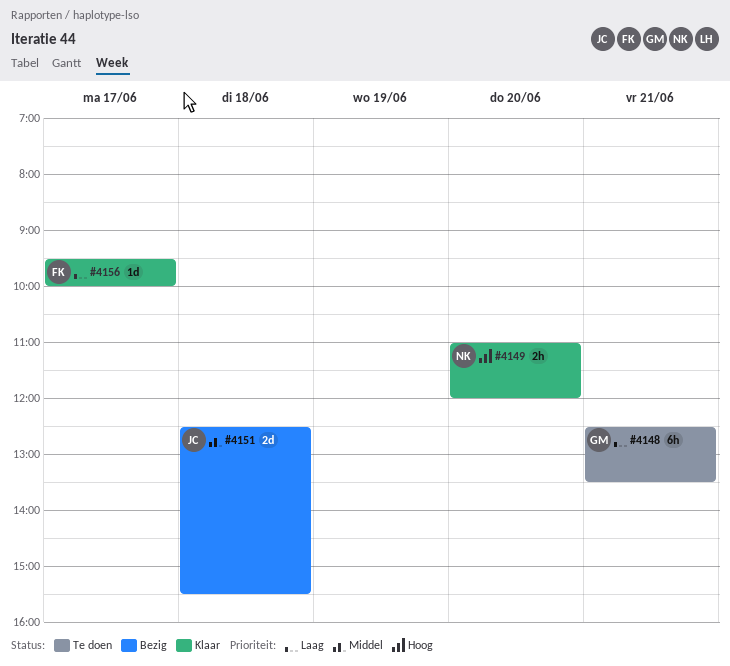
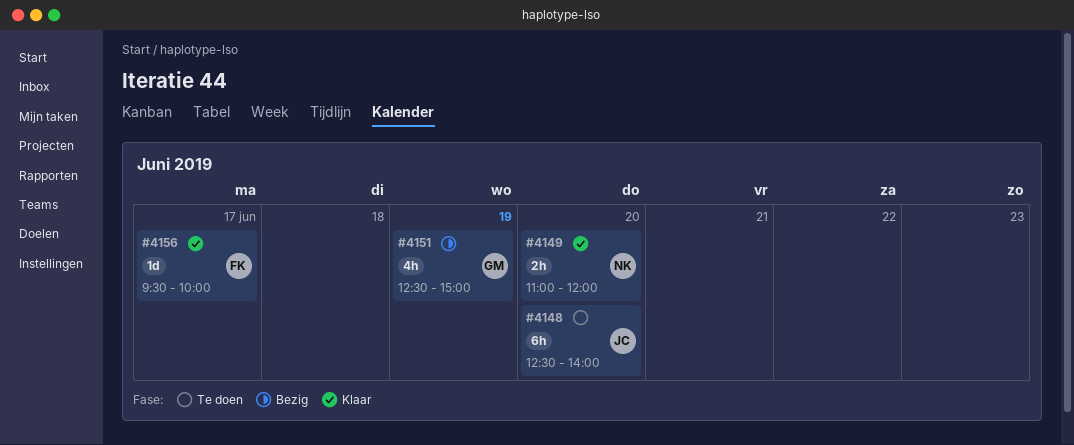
#4148, owner: GM -> JC
#4148, day: Jun 21 -> Jun 20
#4148, ends: 13:30 -> 14:00
#4151, owner: JC -> GM
#4151, estimate: 2d -> 4h
#4151, day: Jun 18 -> Jun 19
#4151, ends: 15:30 -> 15:00

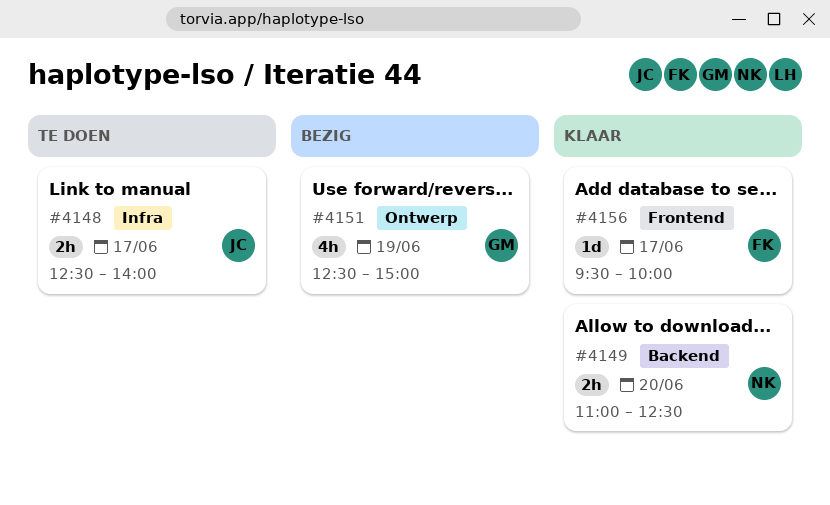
#4148, estimate: 6h -> 2h
#4148, day: Jun 20 -> Jun 17
#4149, ends: 12:00 -> 12:30

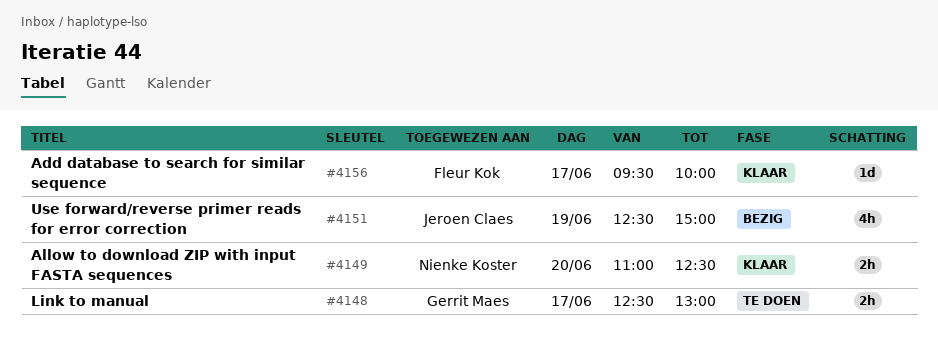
#4148, owner: Jeroen Claes -> Gerrit Maes
#4148, ends: 14:00 -> 13:00
#4151, owner: Gerrit Maes -> Jeroen Claes

